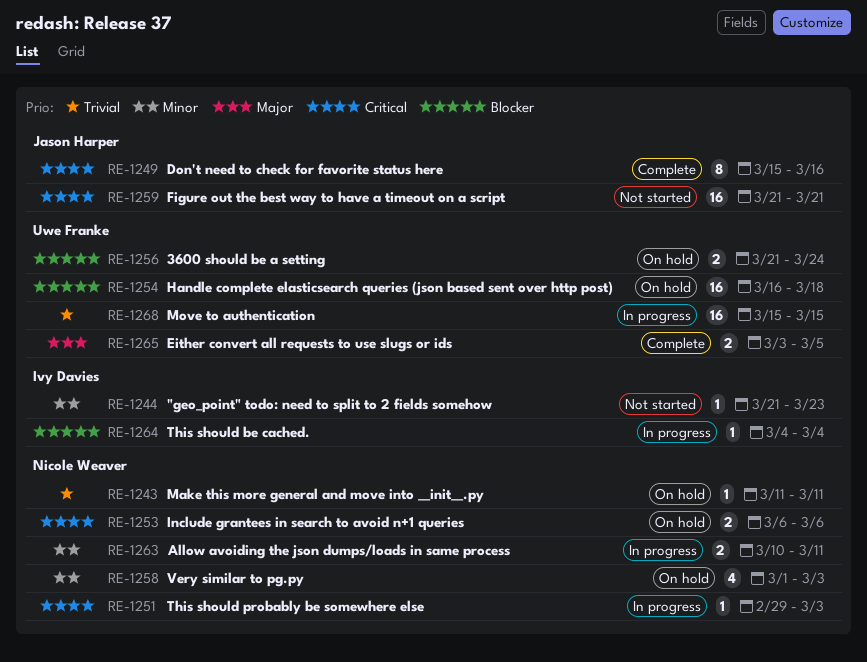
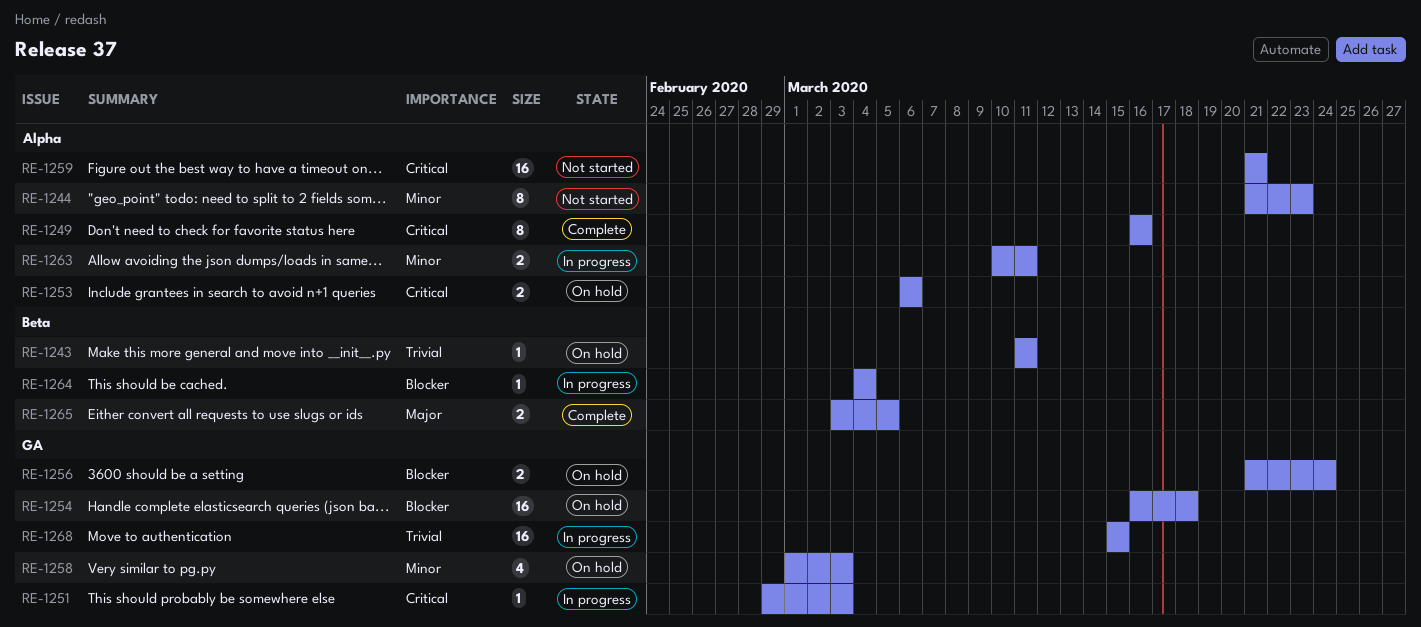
RE-1244, estimate: 1 -> 8
RE-1249, start: Mar 15 -> Mar 16

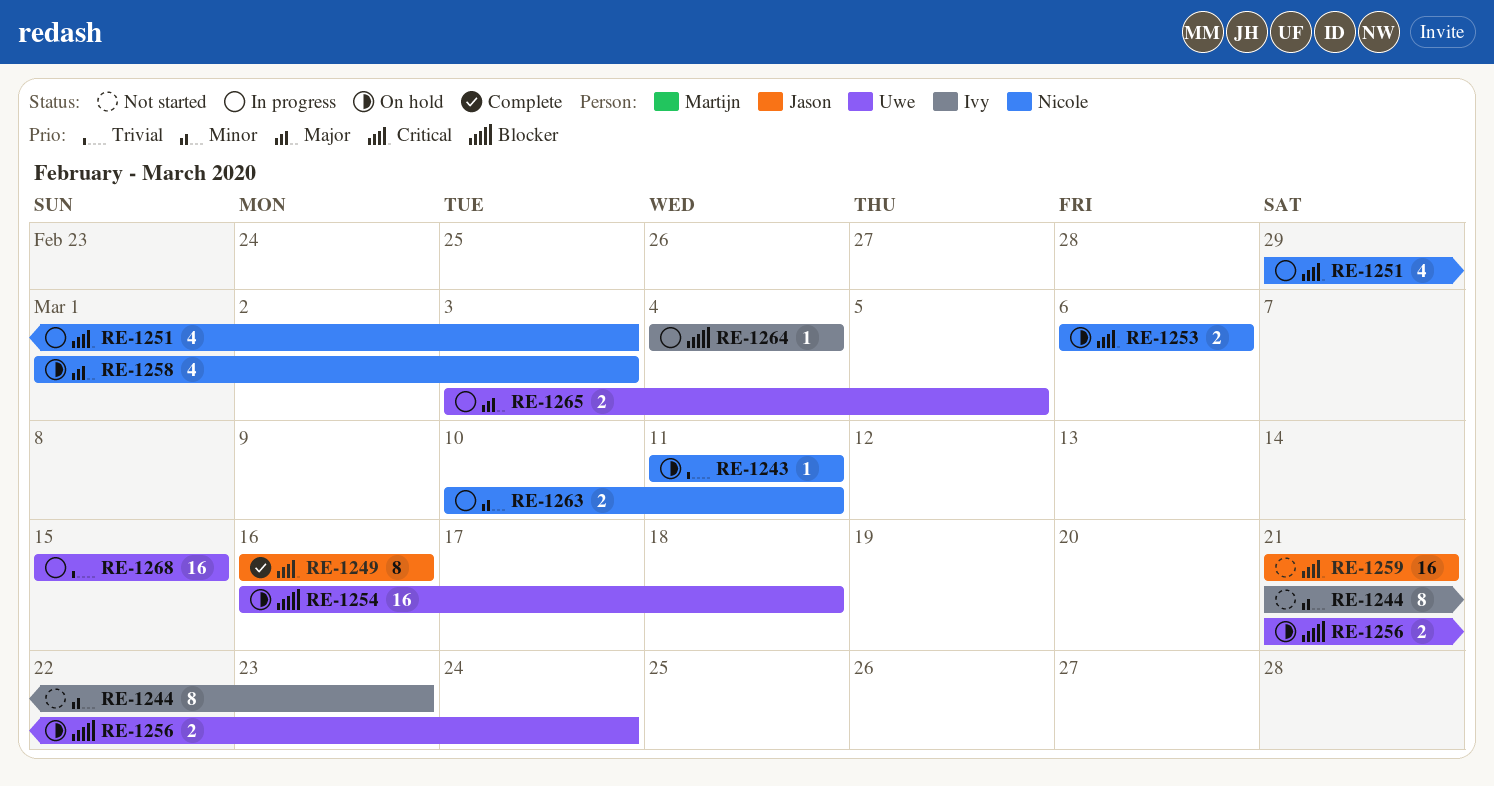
RE-1251, estimate: 1 -> 4
RE-1258, priority: Minor -> Major
RE-1265, status: Complete -> In progress

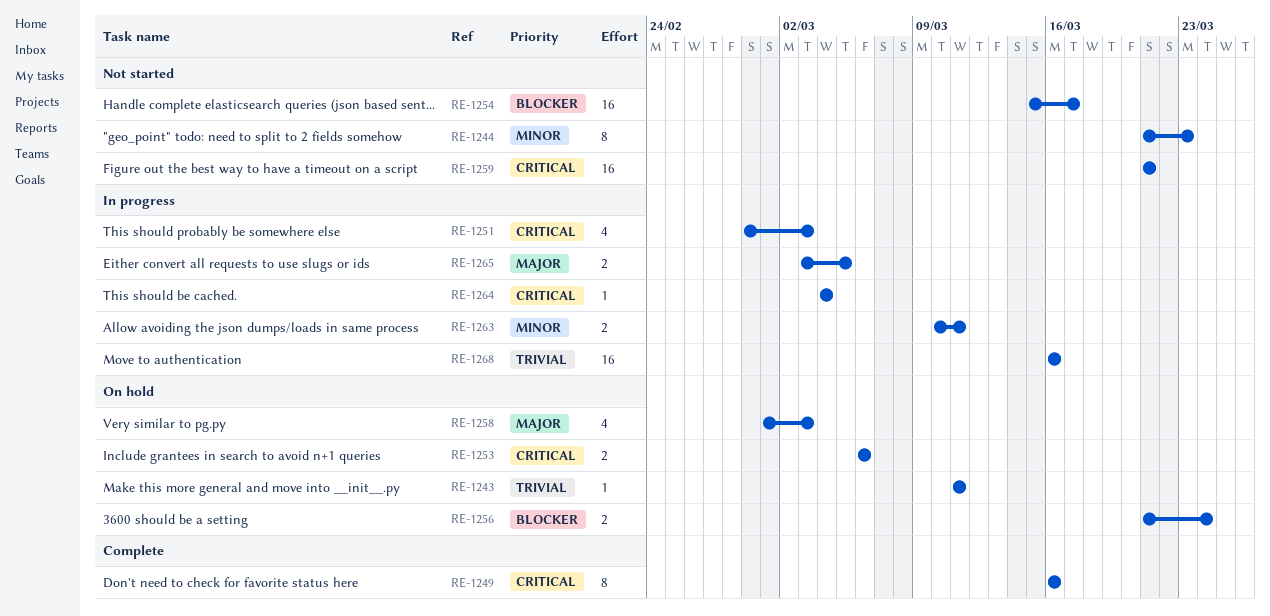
RE-1254, status: On hold -> Not started
RE-1254, start: Mar 16 -> Mar 15
RE-1254, due: Mar 18 -> Mar 17
RE-1264, priority: Blocker -> Critical
RE-1268, start: Mar 15 -> Mar 16
RE-1268, due: Mar 15 -> Mar 16

